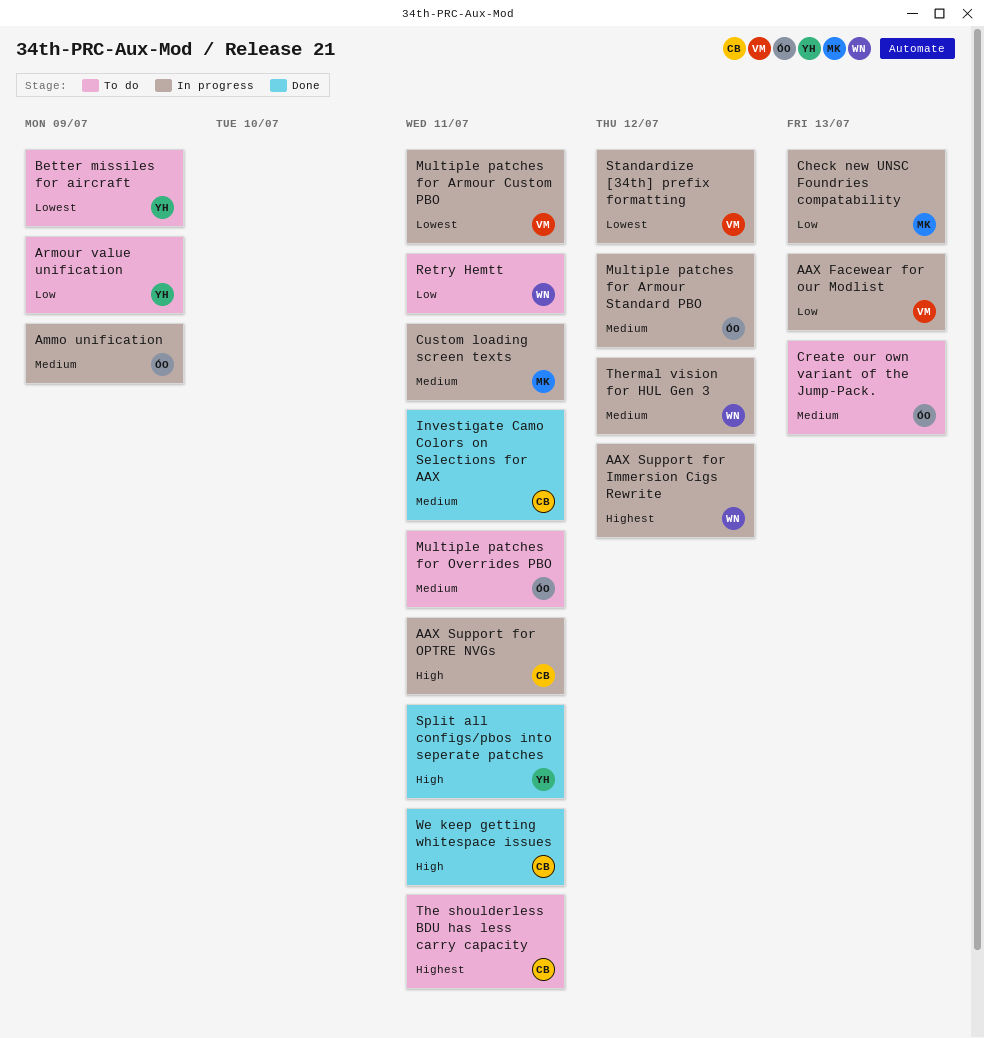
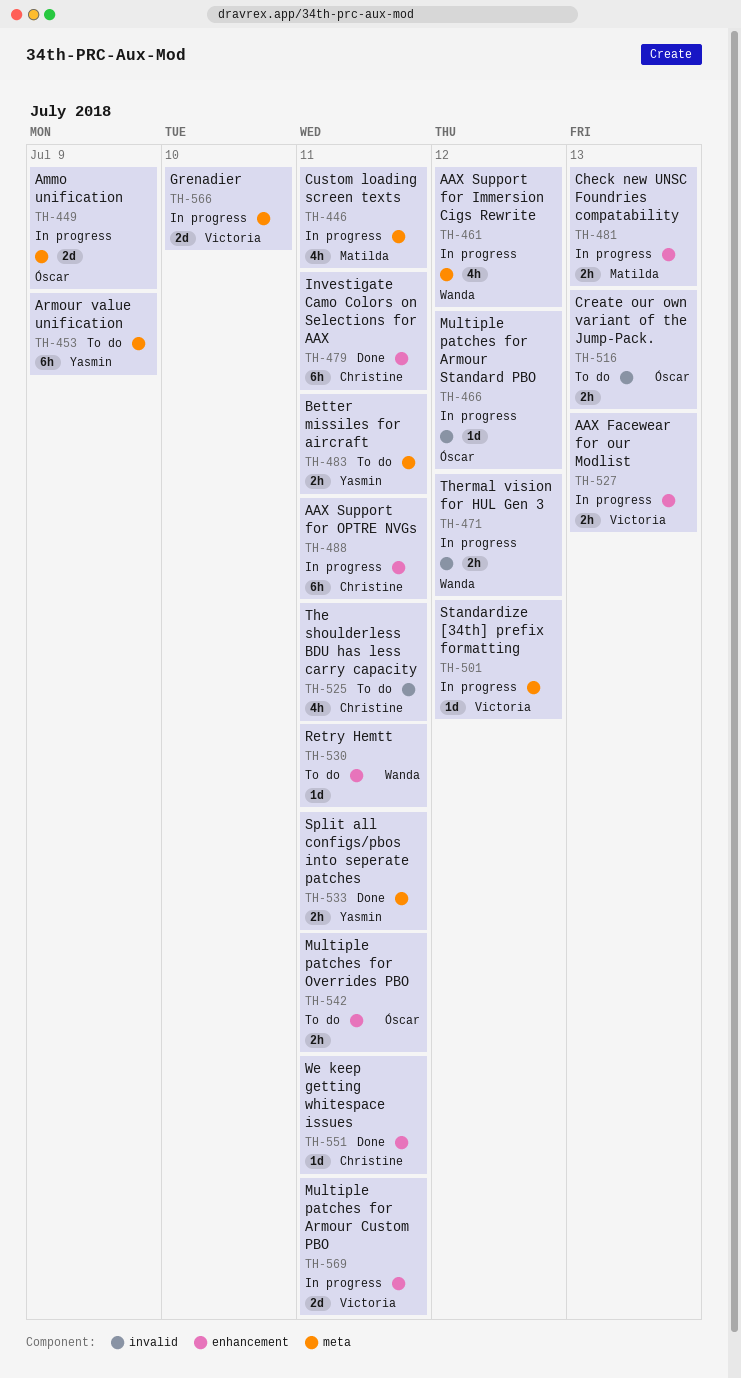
Better missiles for aircraft, due: Jul 9 -> Jul 11
Grenadier: none -> present

